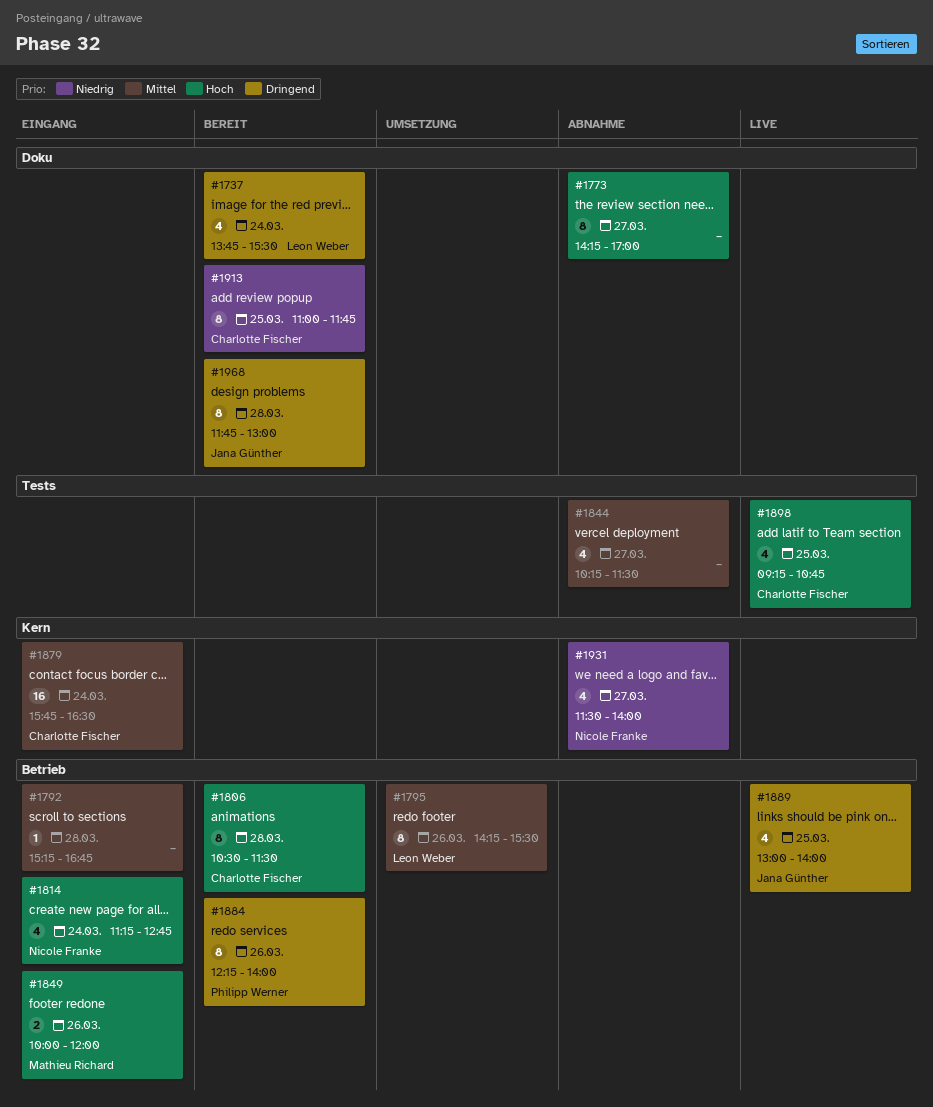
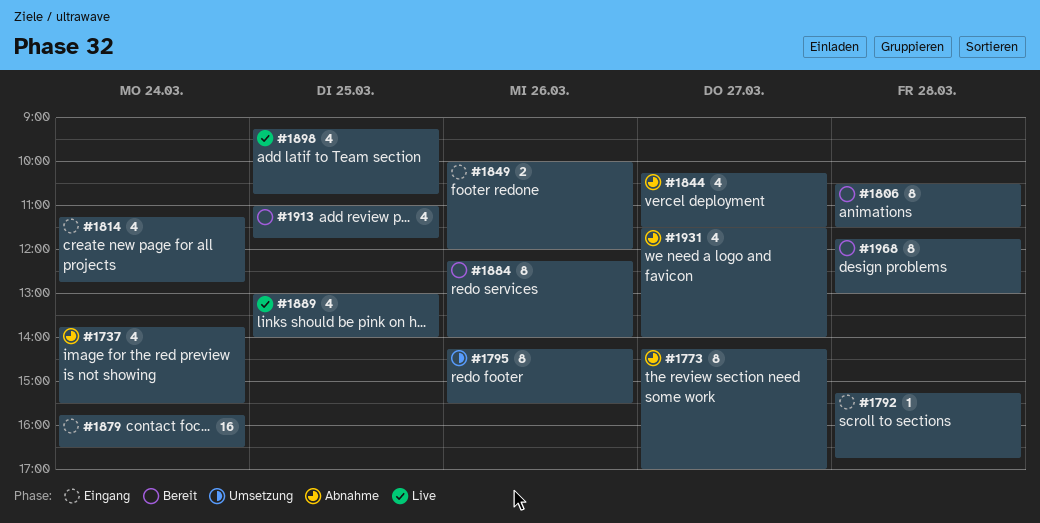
#1737, status: Bereit -> Abnahme
#1913, estimate: 8 -> 4

